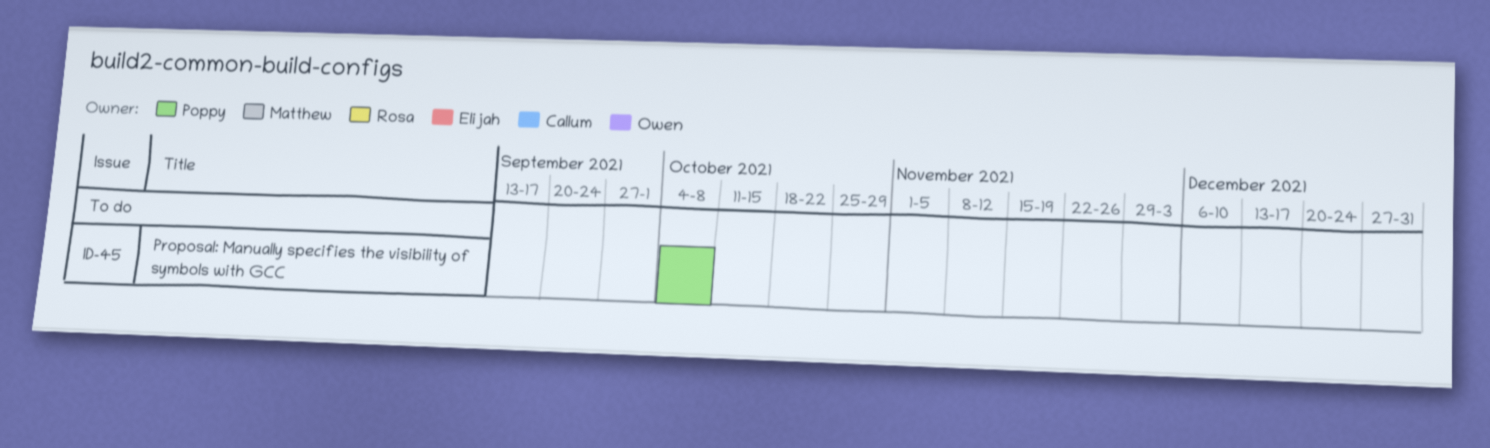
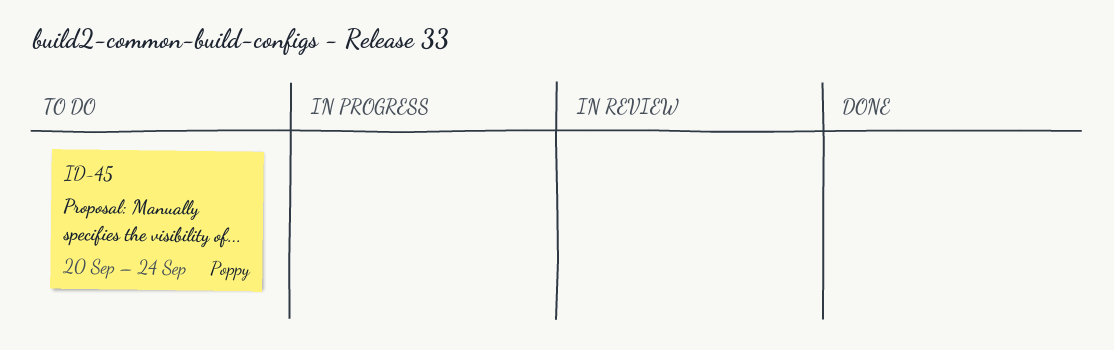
ID-45, start: Oct 4 -> Sep 20
ID-45, due: Oct 8 -> Sep 24

